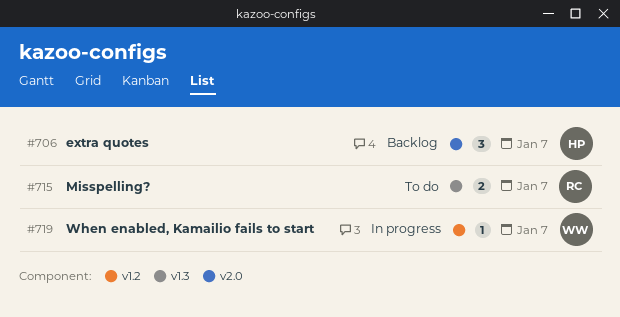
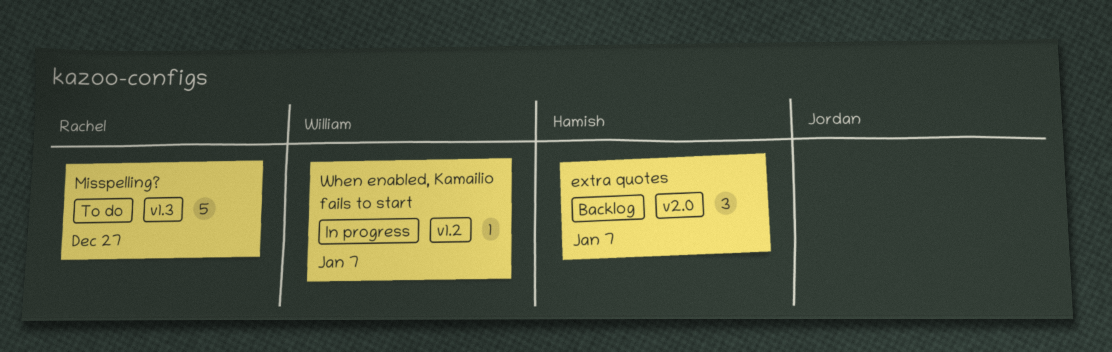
Misspelling?, estimate: 2 -> 5
Misspelling?, due: Jan 7 -> Dec 27

